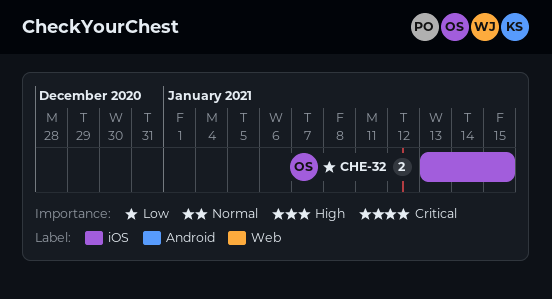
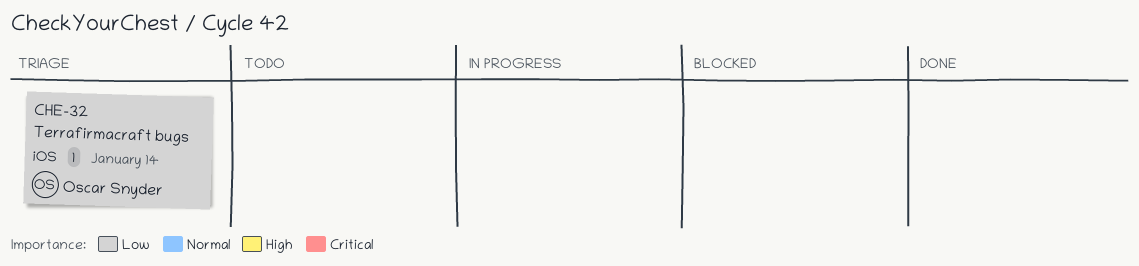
CHE-32, estimate: 2 -> 1
CHE-32, due: Jan 15 -> Jan 14

